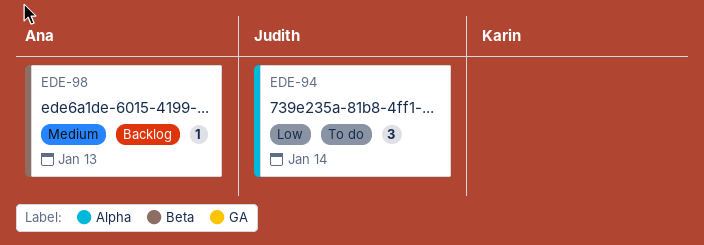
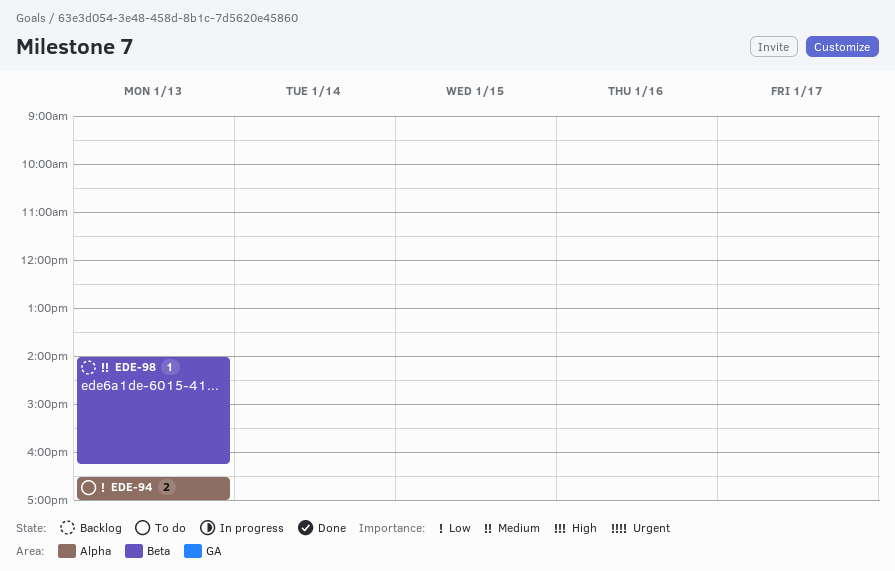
EDE-94, estimate: 3 -> 2
EDE-94, day: Jan 14 -> Jan 13

